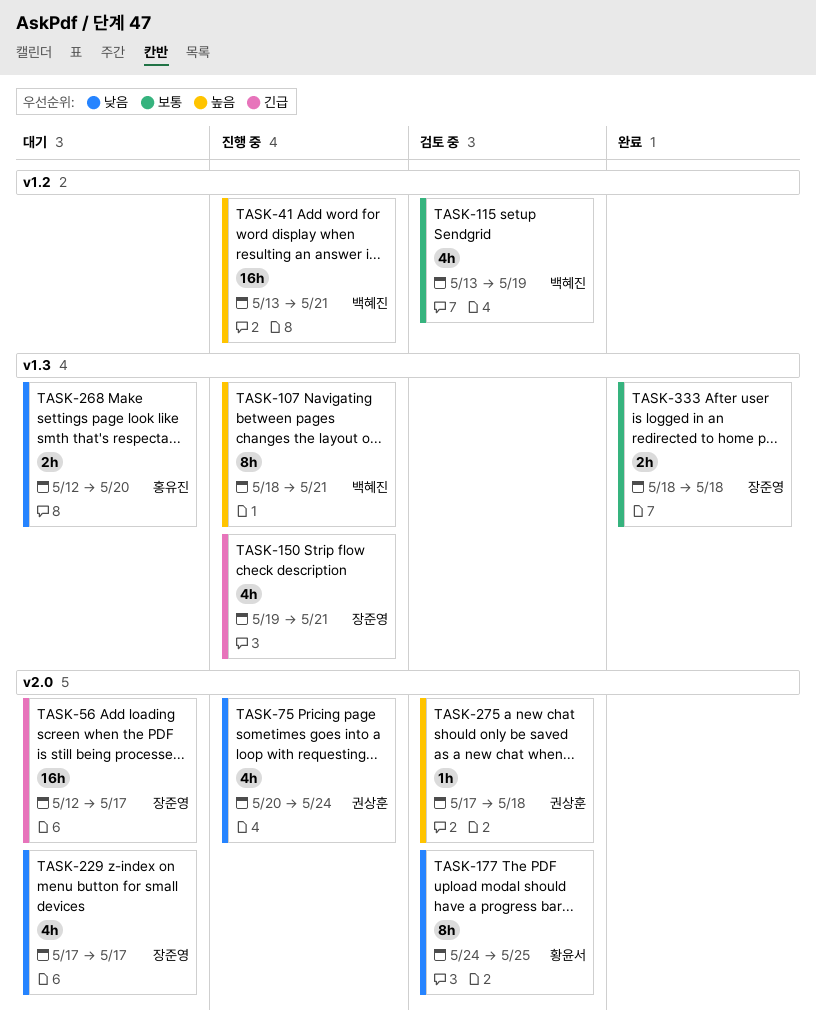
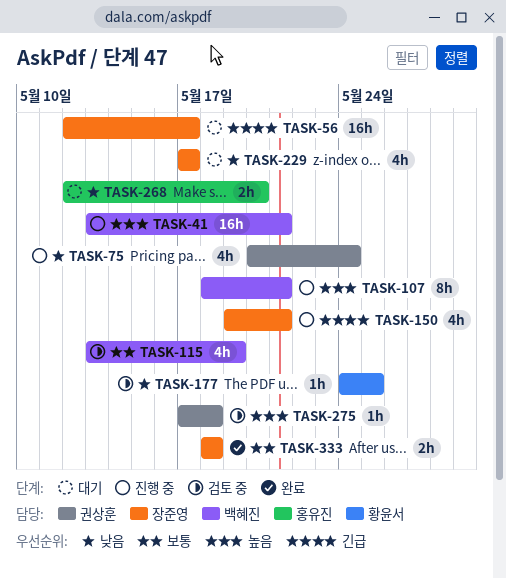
TASK-177, estimate: 8h -> 1h

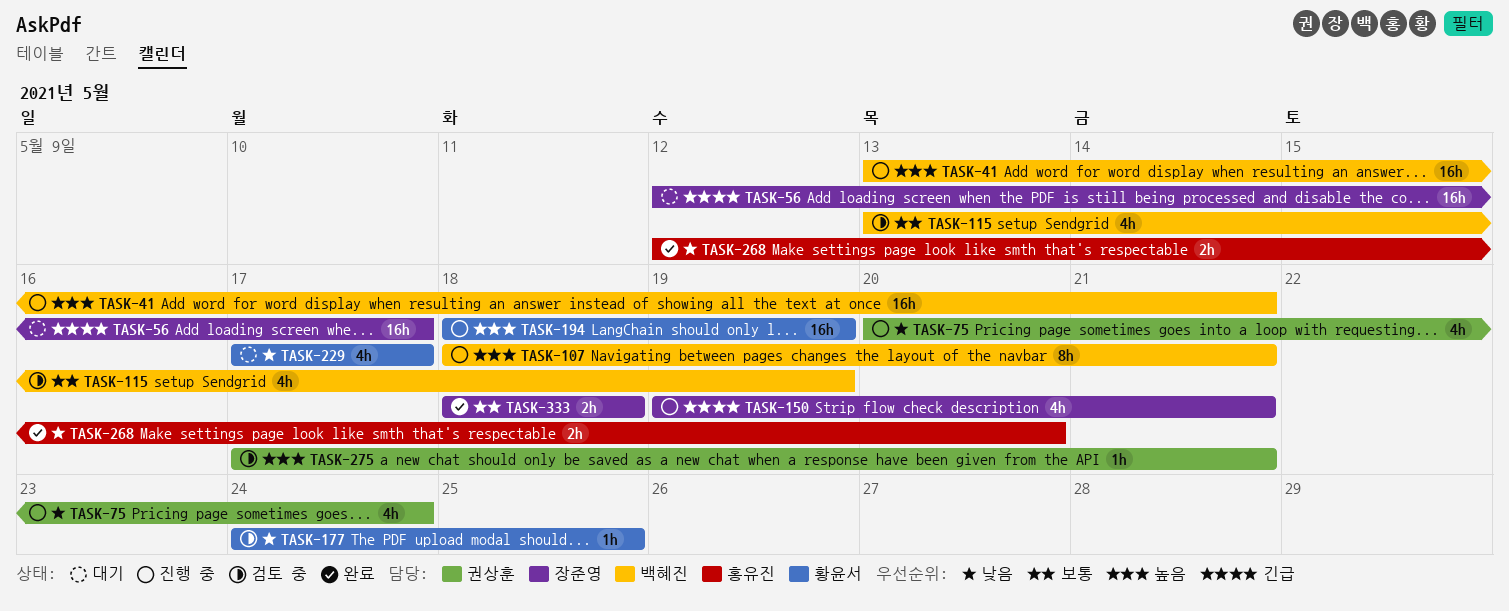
TASK-194: none -> present
TASK-229, owner: 장준영 -> 황윤서
TASK-268, status: 대기 -> 완료
TASK-275, due: May 18 -> May 21

